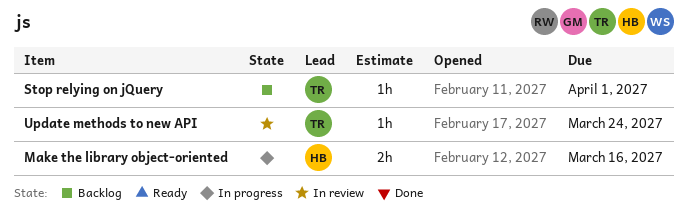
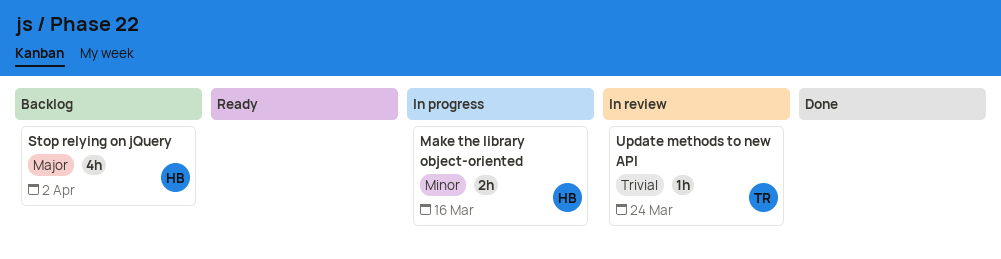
Stop relying on jQuery, owner: TR -> HB
Stop relying on jQuery, estimate: 1h -> 4h
Stop relying on jQuery, due: Apr 1 -> Apr 2

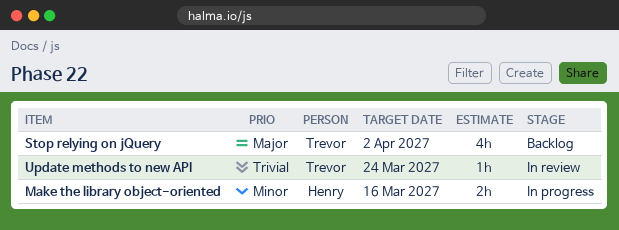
Stop relying on jQuery, owner: Henry -> Trevor

